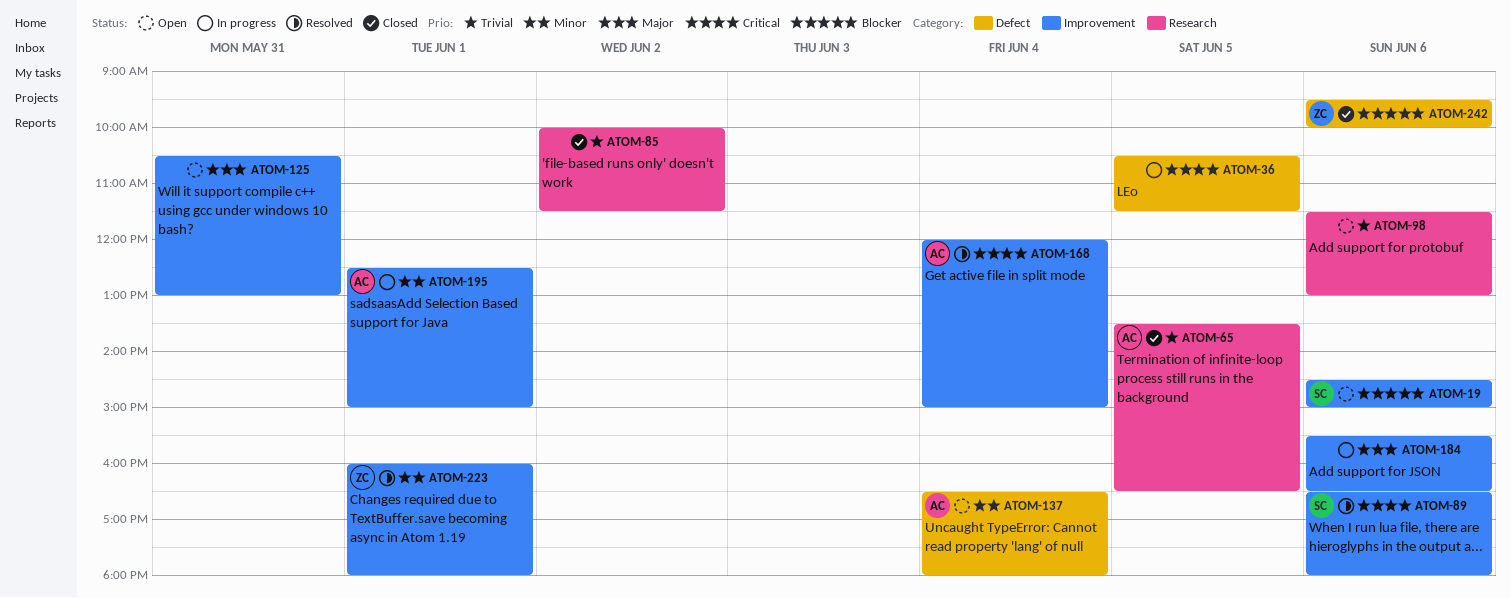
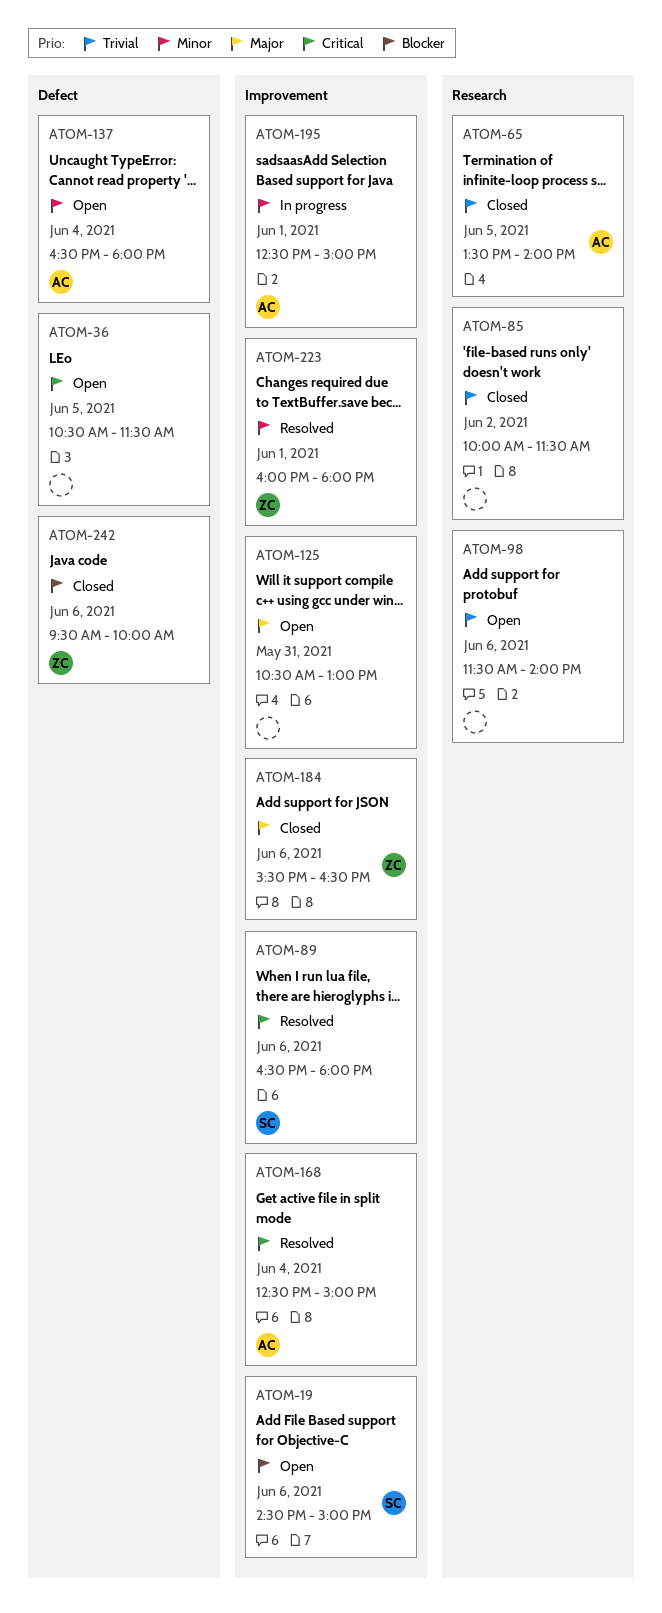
ATOM-36, status: In progress -> Open
ATOM-65, ends: 16:30 -> 14:00
ATOM-98, ends: 13:00 -> 14:00
ATOM-168, begins: 12:00 -> 12:30
ATOM-184, status: In progress -> Closed
ATOM-184, owner: none -> ZC

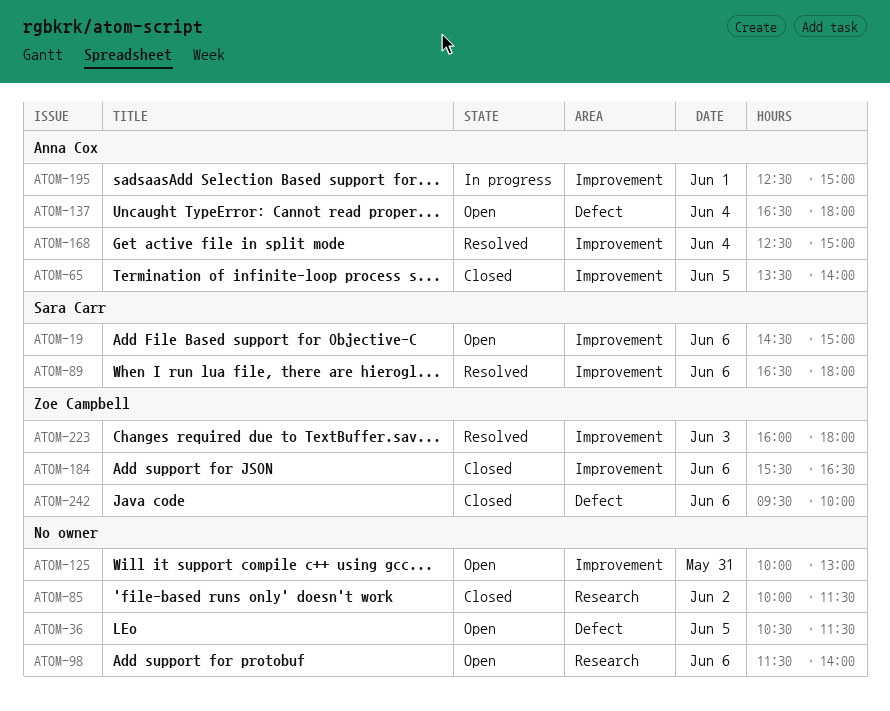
ATOM-65, label: Research -> Improvement
ATOM-125, begins: 10:30 -> 10:00
ATOM-223, day: Jun 1 -> Jun 3

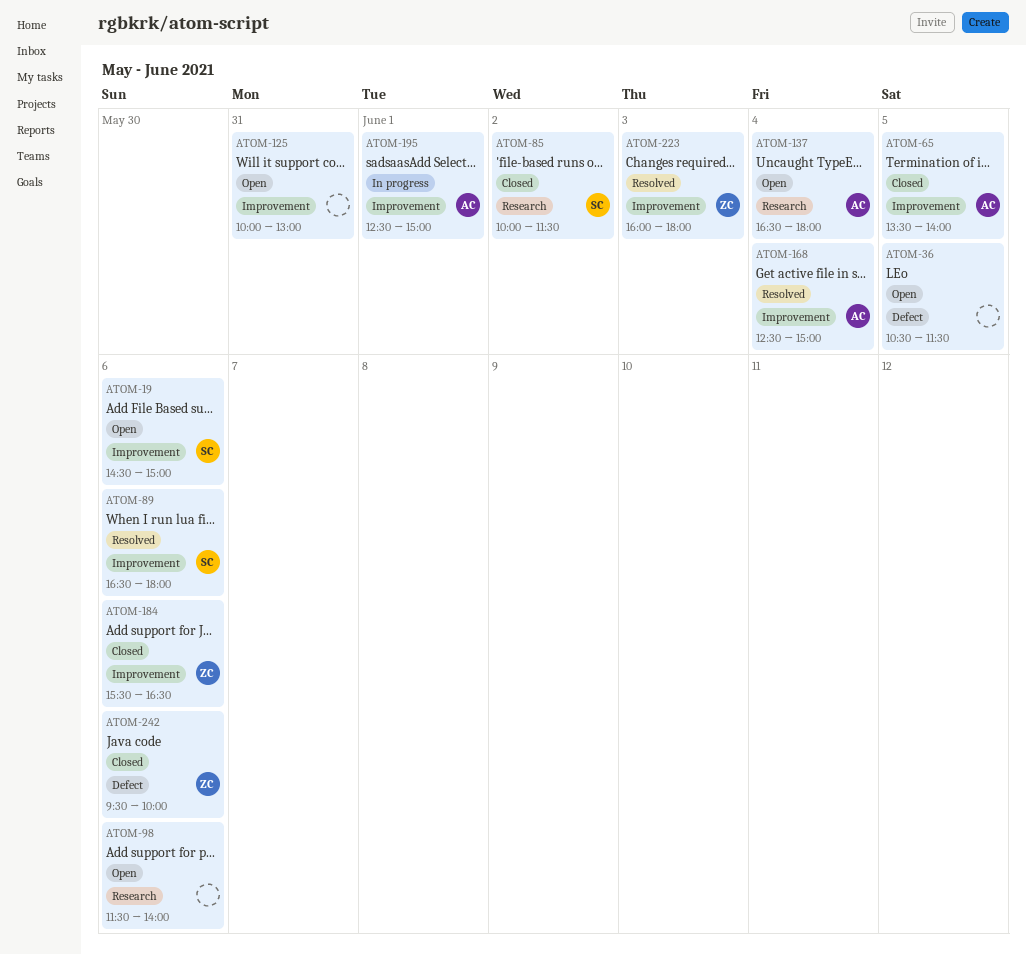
ATOM-85, owner: none -> Sara Carr
ATOM-137, label: Defect -> Research

